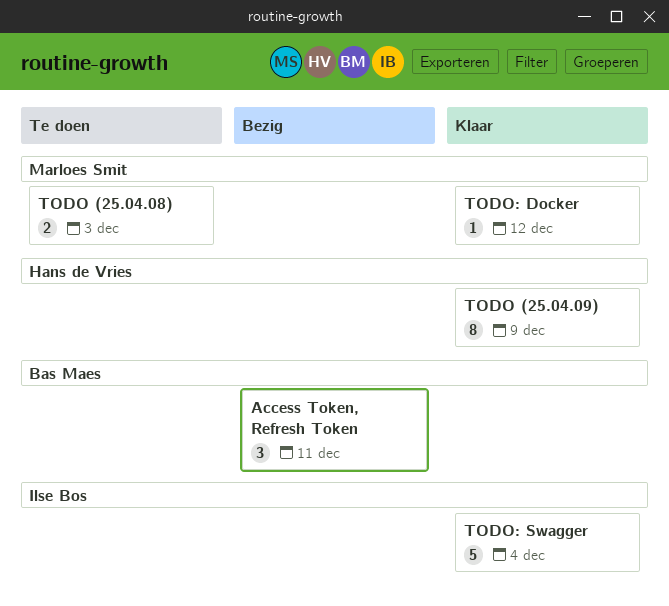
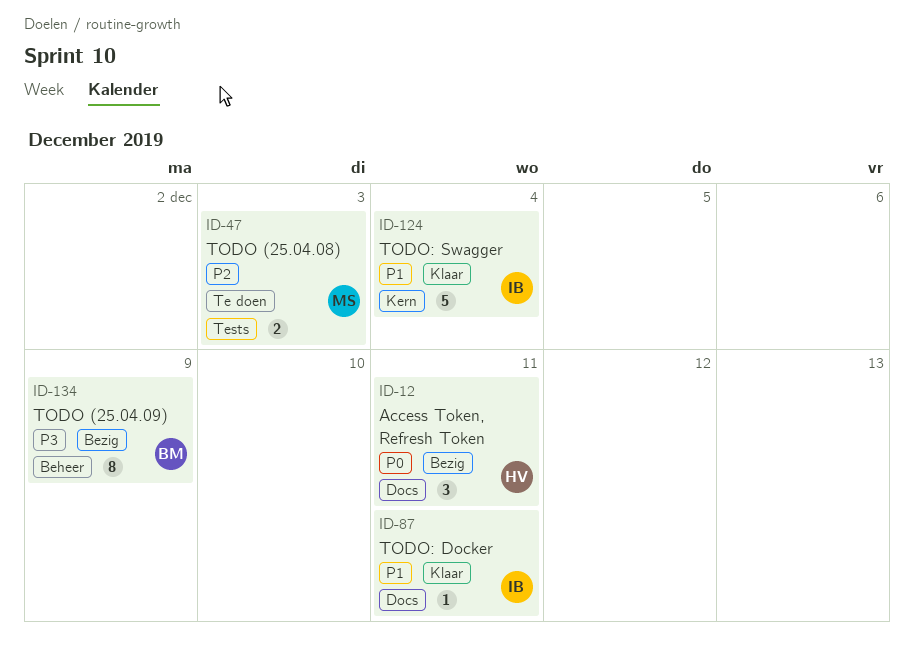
Access Token, Refresh Token, owner: Bas Maes -> Hans de Vries
TODO (25.04.09), status: Klaar -> Bezig
TODO (25.04.09), owner: Hans de Vries -> Bas Maes
TODO: Docker, owner: Marloes Smit -> Ilse Bos
TODO: Docker, due: Dec 12 -> Dec 11

